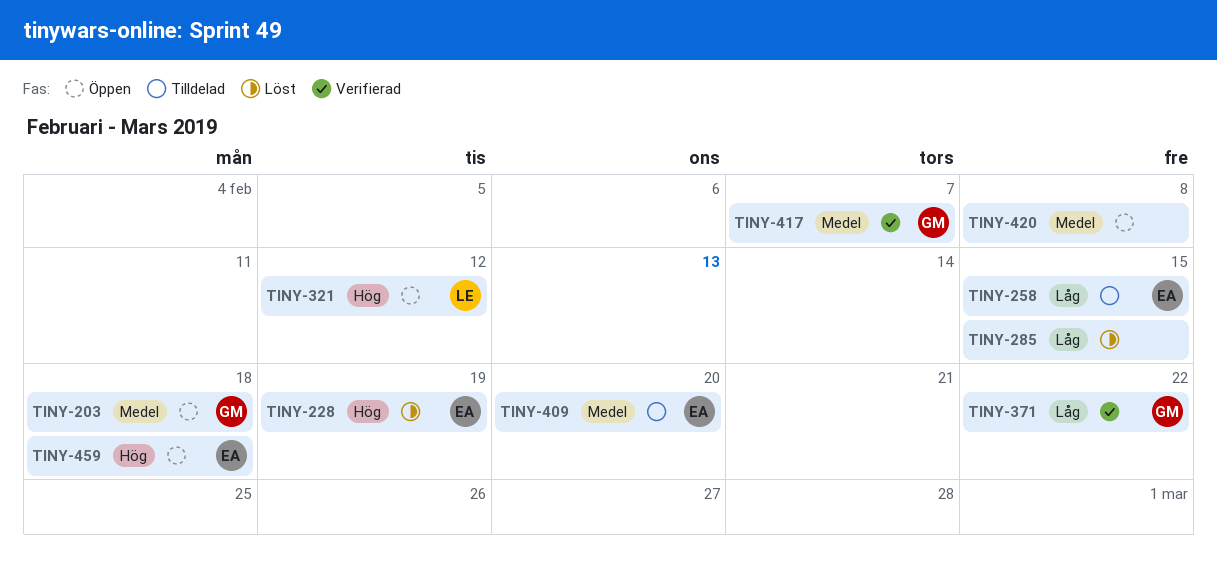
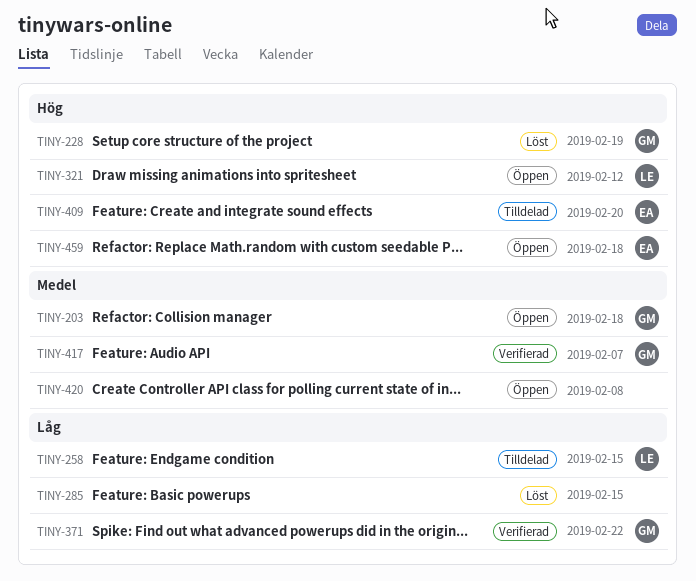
TINY-228, owner: EA -> GM
TINY-258, owner: EA -> LE
TINY-409, priority: Medel -> Hög

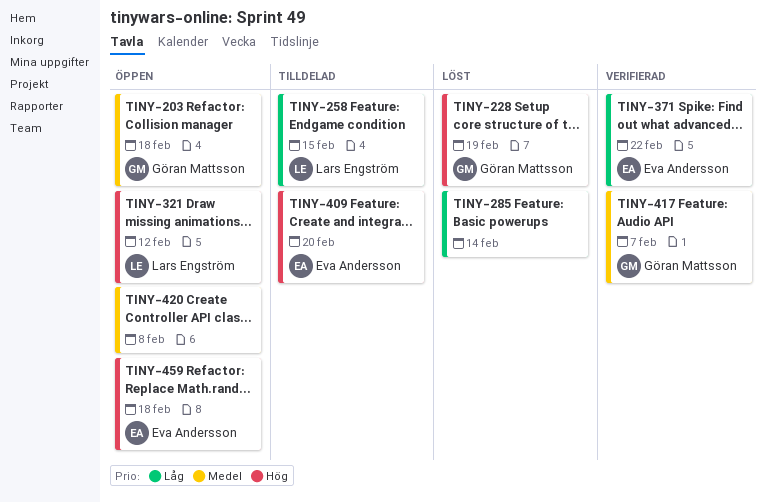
TINY-285, due: Feb 15 -> Feb 14
TINY-371, owner: Göran Mattsson -> Eva Andersson

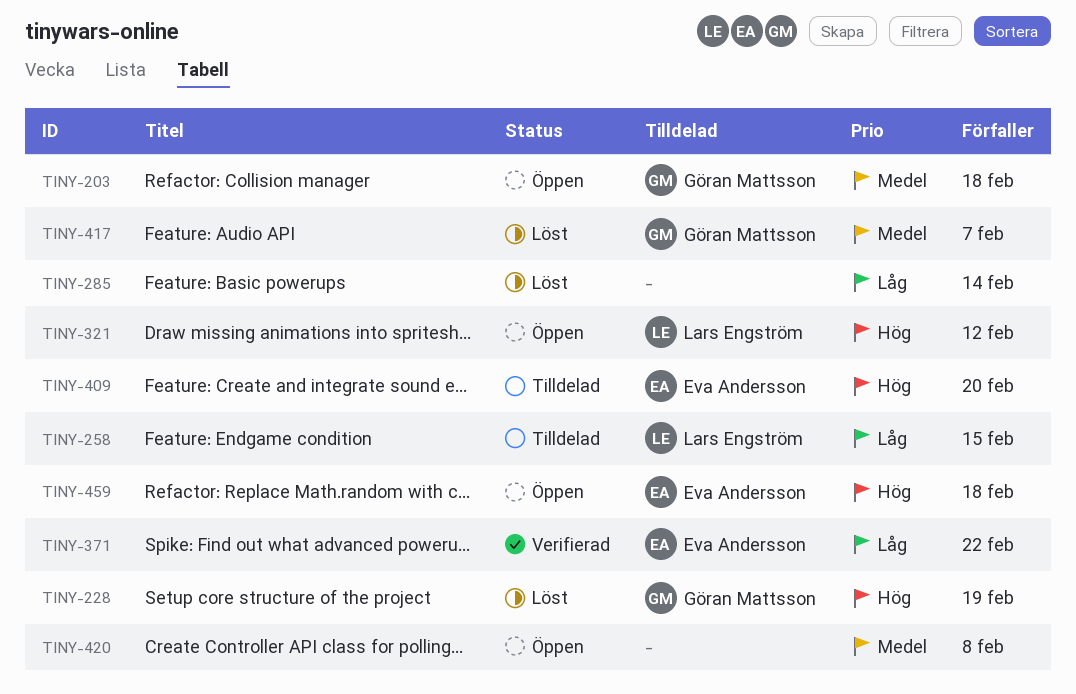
TINY-417, status: Verifierad -> Löst

